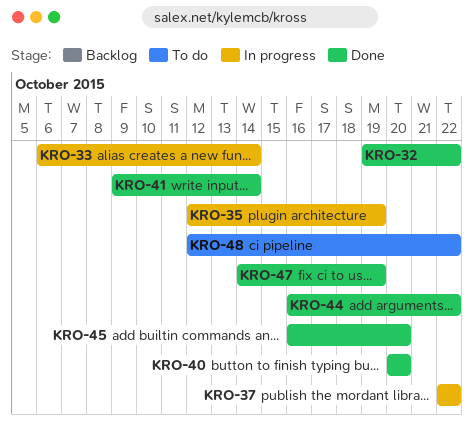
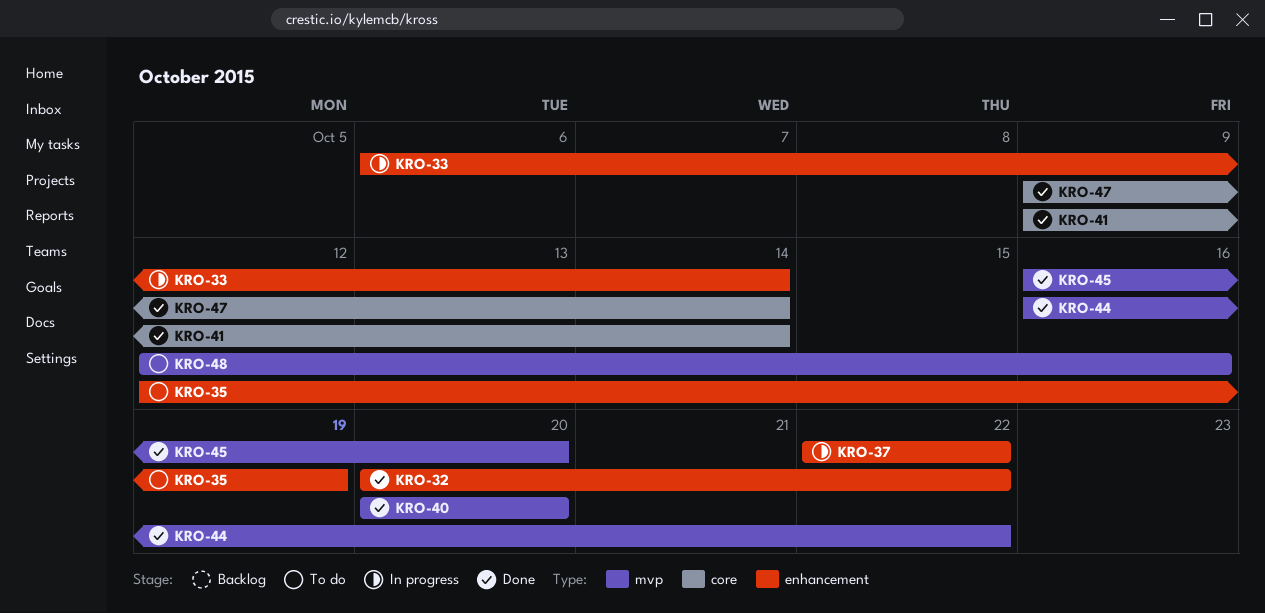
KRO-32, start: Oct 19 -> Oct 20
KRO-35, status: In progress -> To do
KRO-47, start: Oct 14 -> Oct 9
KRO-47, due: Oct 19 -> Oct 14
KRO-48, due: Oct 22 -> Oct 16

